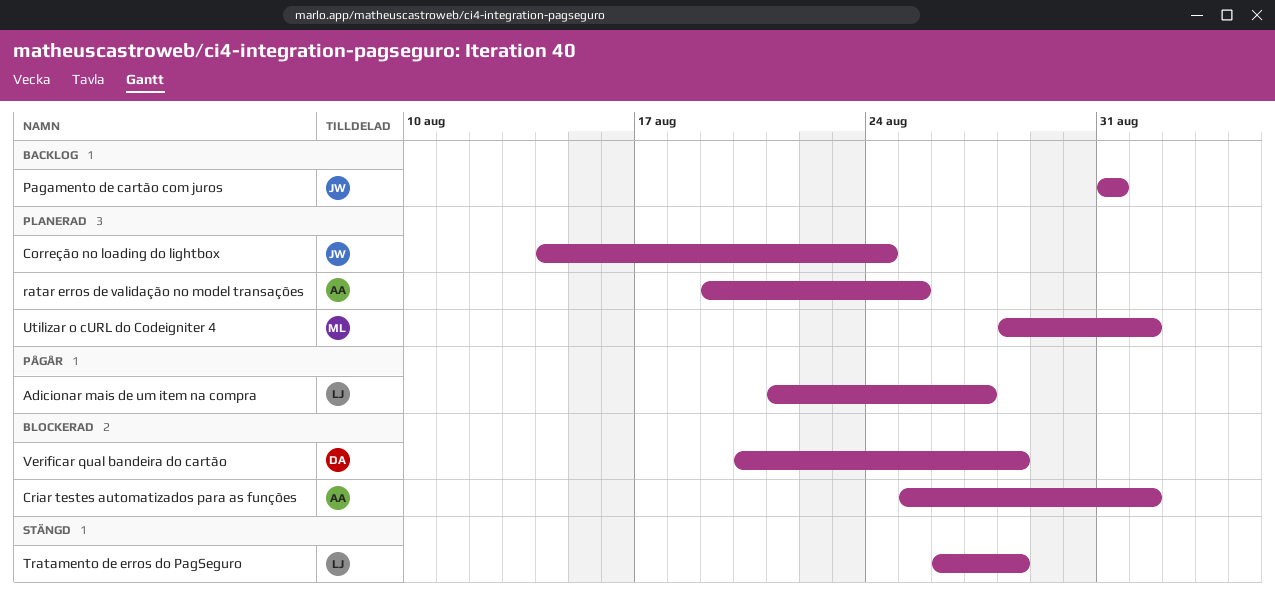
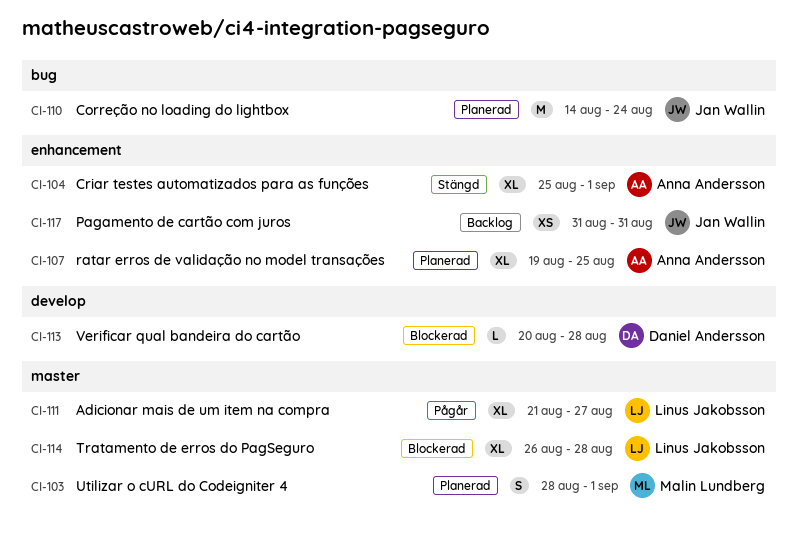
Criar testes automatizados para as funções, status: Blockerad -> Stängd
Tratamento de erros do PagSeguro, status: Stängd -> Blockerad

